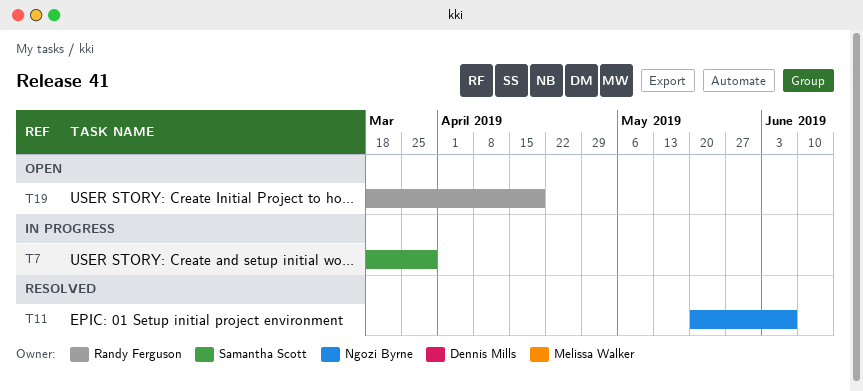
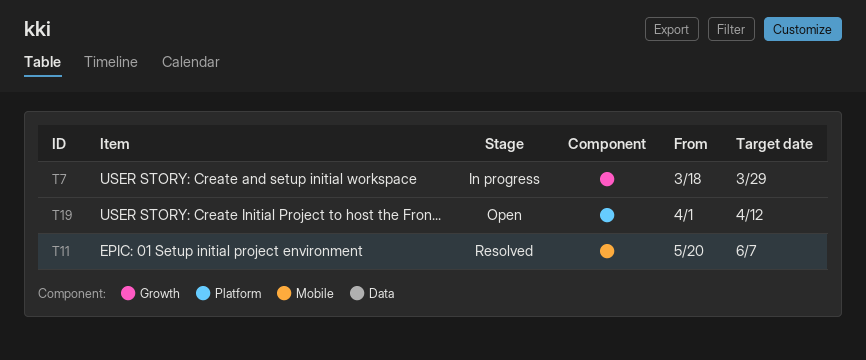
T19, start: Mar 18 -> Apr 1
T19, due: Apr 19 -> Apr 12

